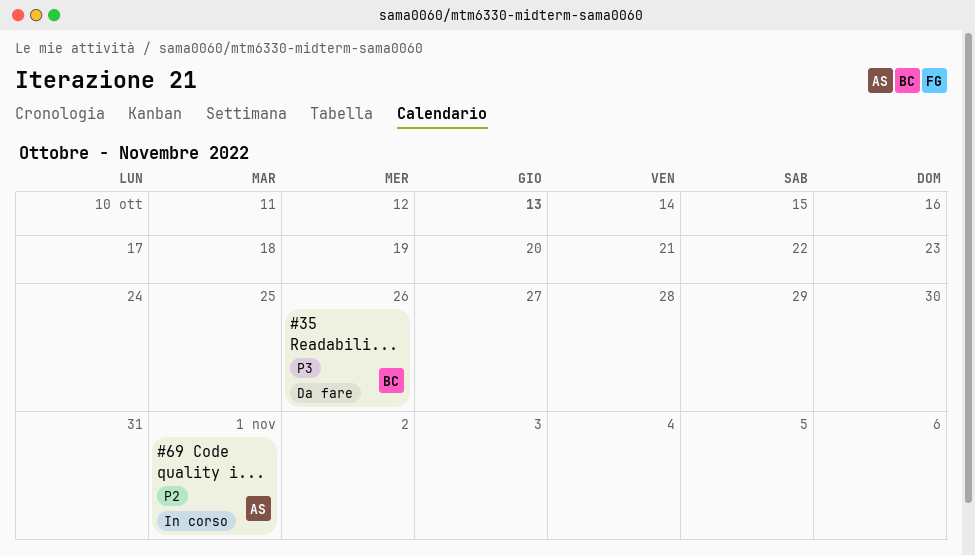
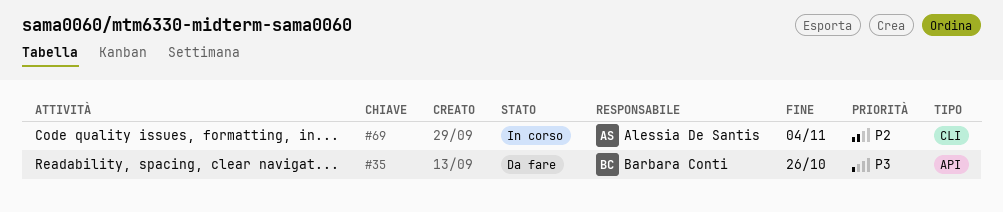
#69, due: Nov 1 -> Nov 4

